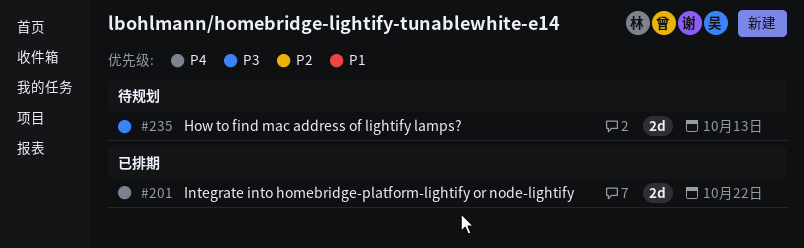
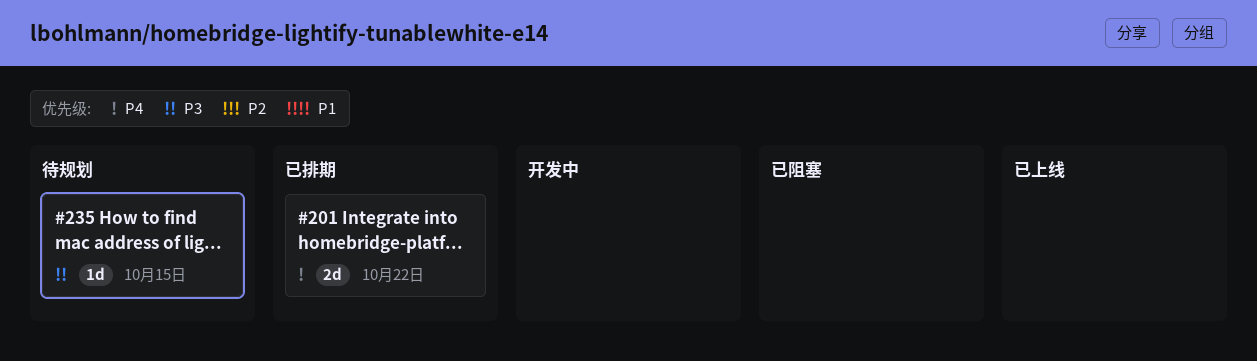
#235, estimate: 2d -> 1d
#235, due: Oct 13 -> Oct 15

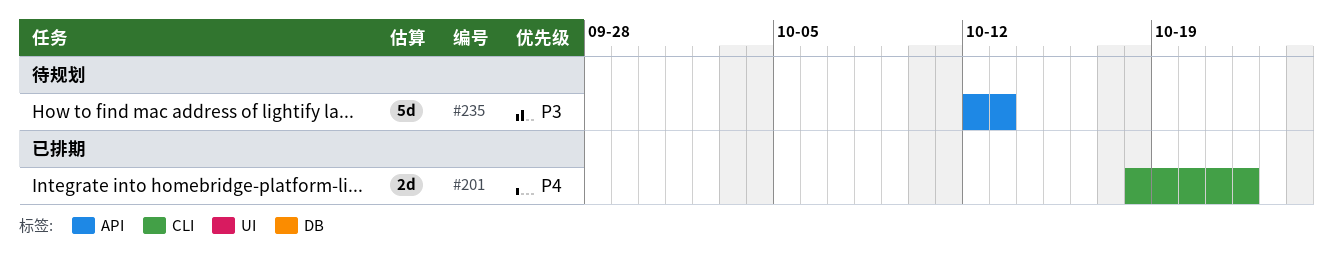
#235, estimate: 1d -> 5d
#235, due: Oct 15 -> Oct 13

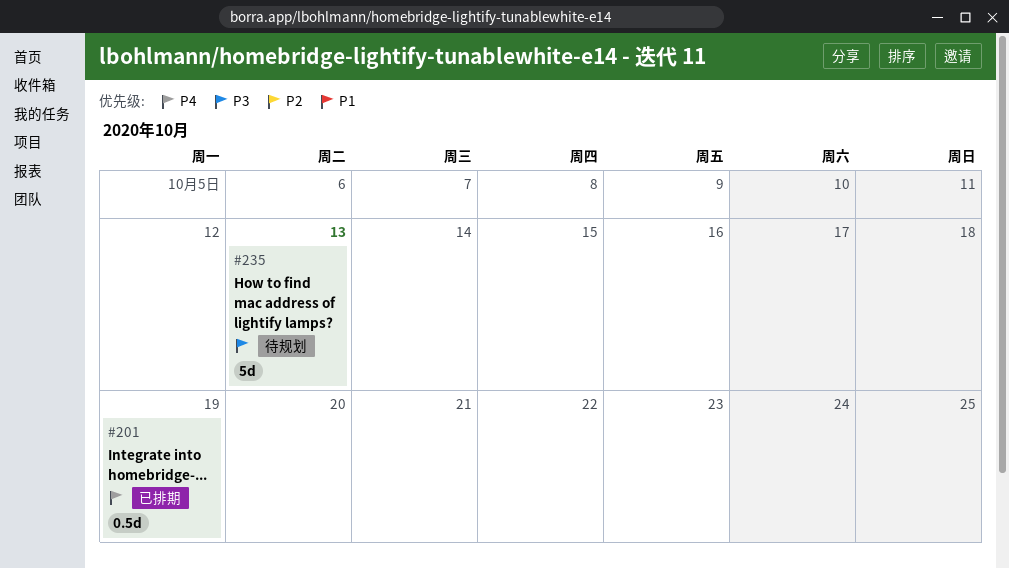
#201, estimate: 2d -> 0.5d
#201, due: Oct 22 -> Oct 19

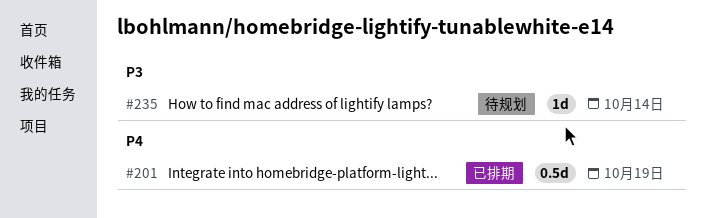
#235, estimate: 5d -> 1d
#235, due: Oct 13 -> Oct 14

